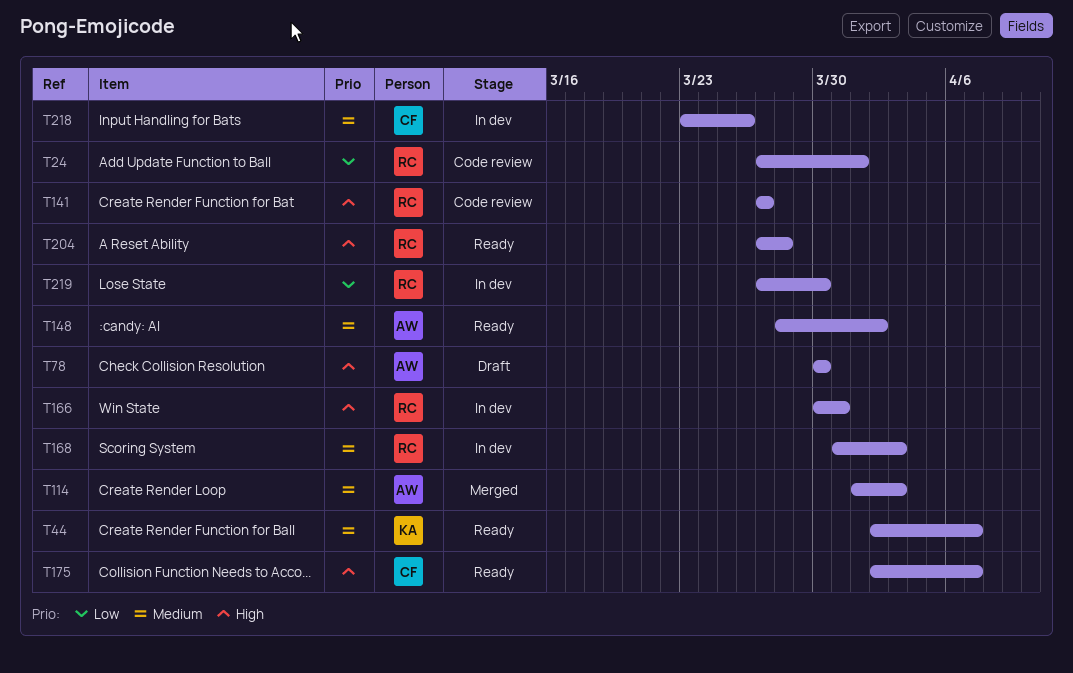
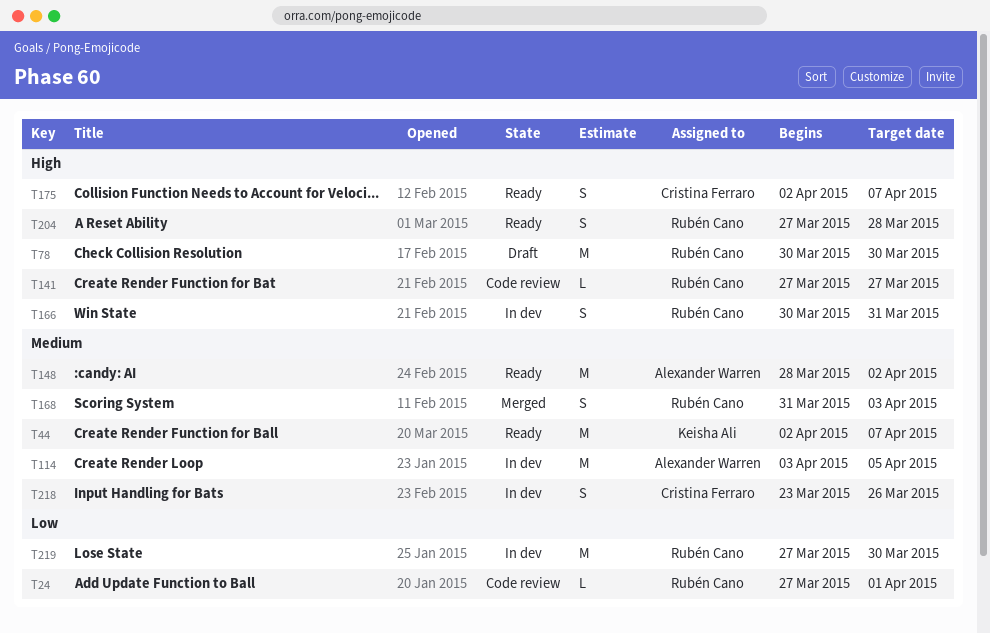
T78, owner: Alexander Warren -> Rubén Cano
T114, status: Merged -> In dev
T114, start: Apr 1 -> Apr 3
T114, due: Apr 3 -> Apr 5
T168, status: In dev -> Merged

